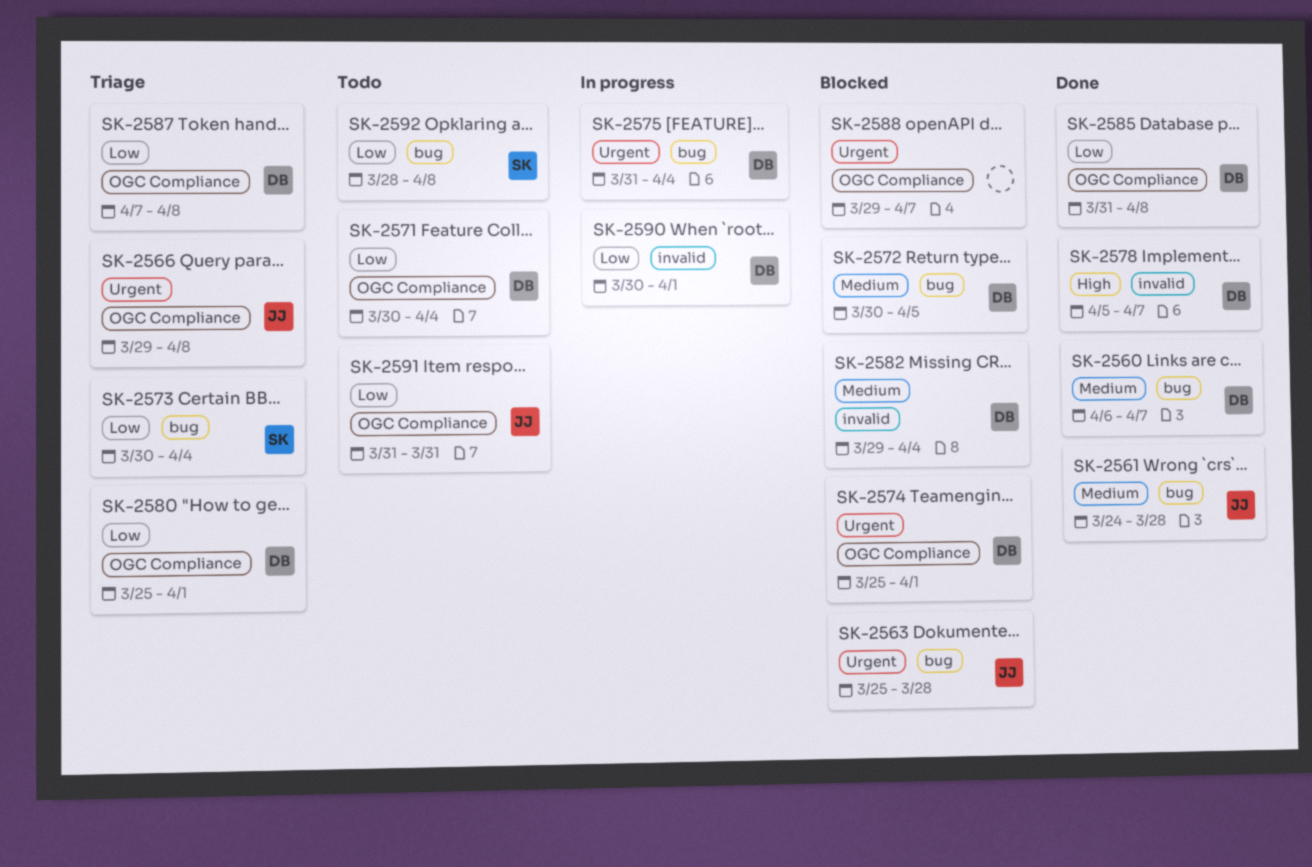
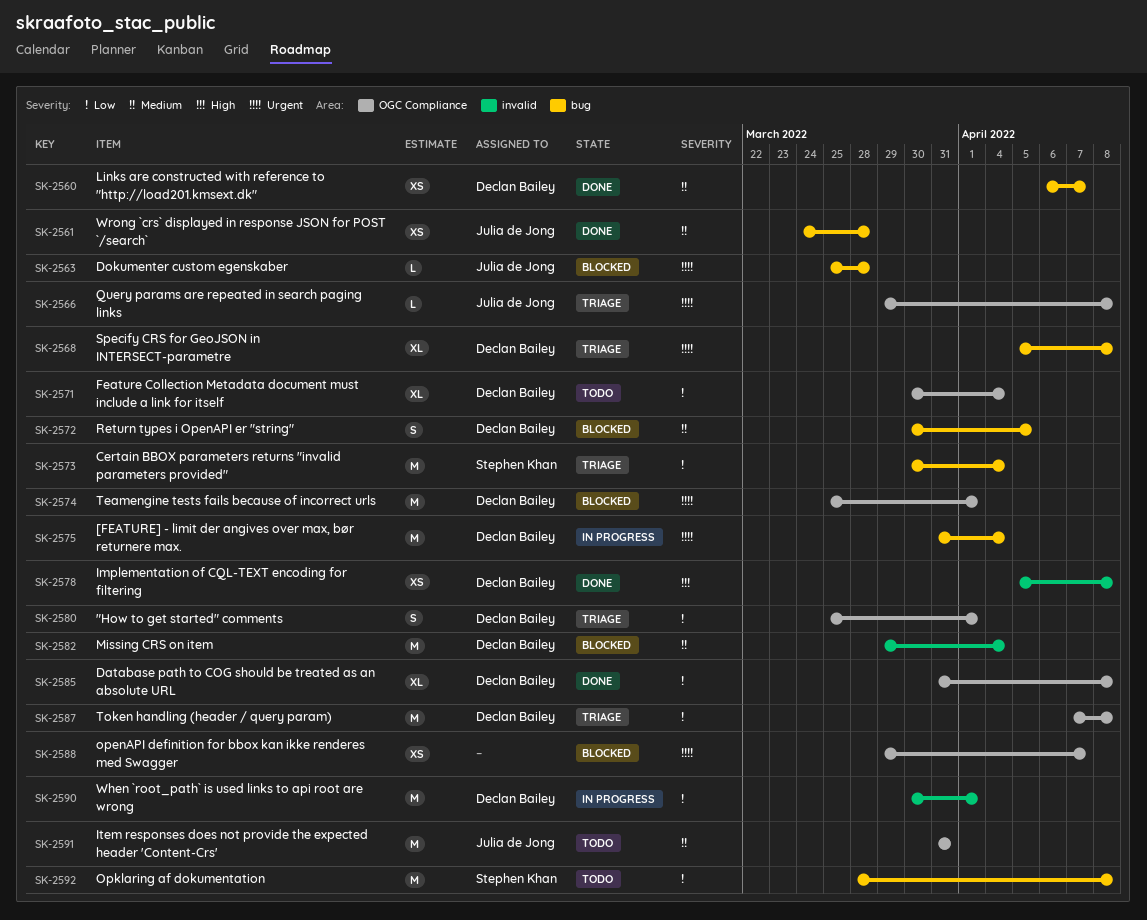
SK-2568: none -> present
SK-2578, due: Apr 7 -> Apr 8
SK-2591, priority: Low -> Medium

